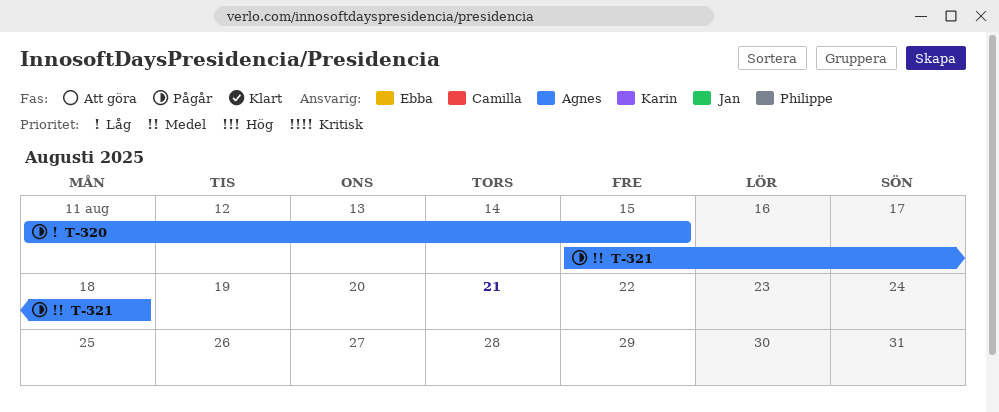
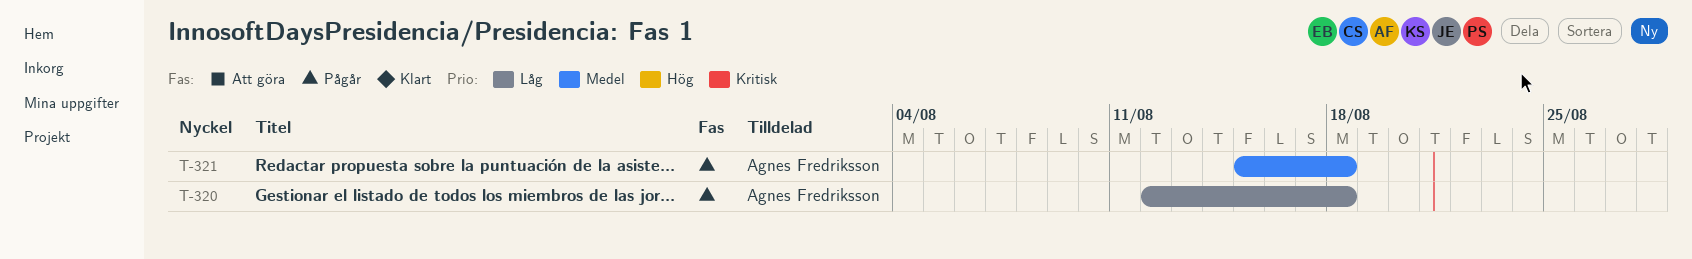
T-320, start: Aug 11 -> Aug 12
T-320, due: Aug 15 -> Aug 18

